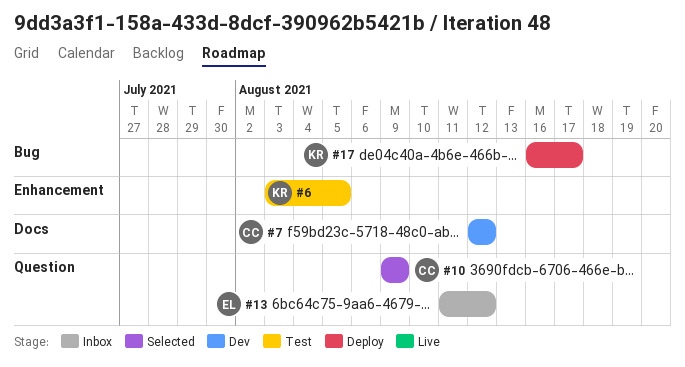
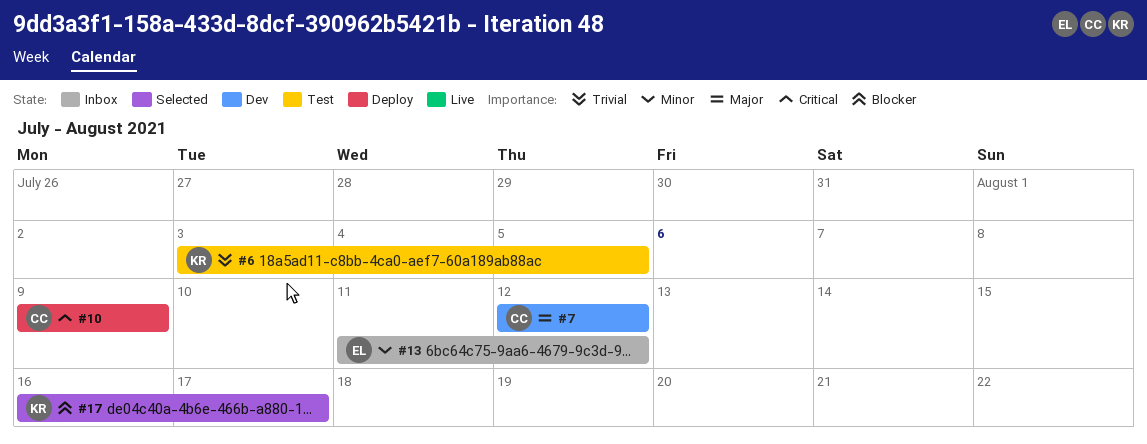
#10, status: Selected -> Deploy
#17, status: Deploy -> Selected

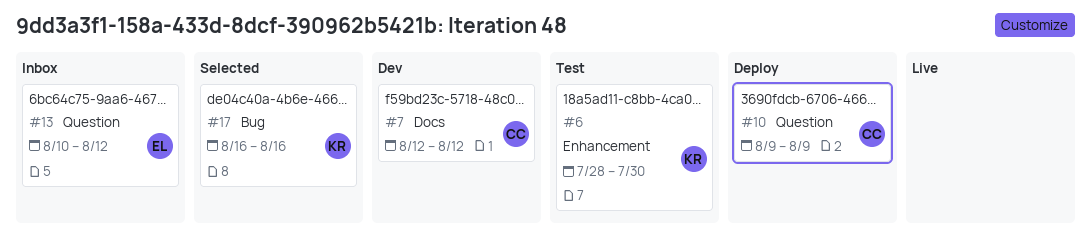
#6, start: Aug 3 -> Jul 28
#6, due: Aug 5 -> Jul 30
#13, start: Aug 11 -> Aug 10
#17, due: Aug 17 -> Aug 16

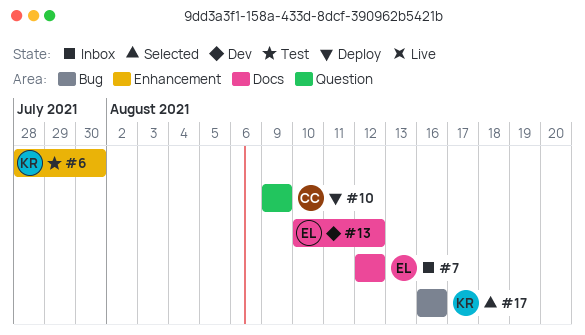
#7, status: Dev -> Inbox
#7, owner: CC -> EL
#13, status: Inbox -> Dev
#13, label: Question -> Docs

